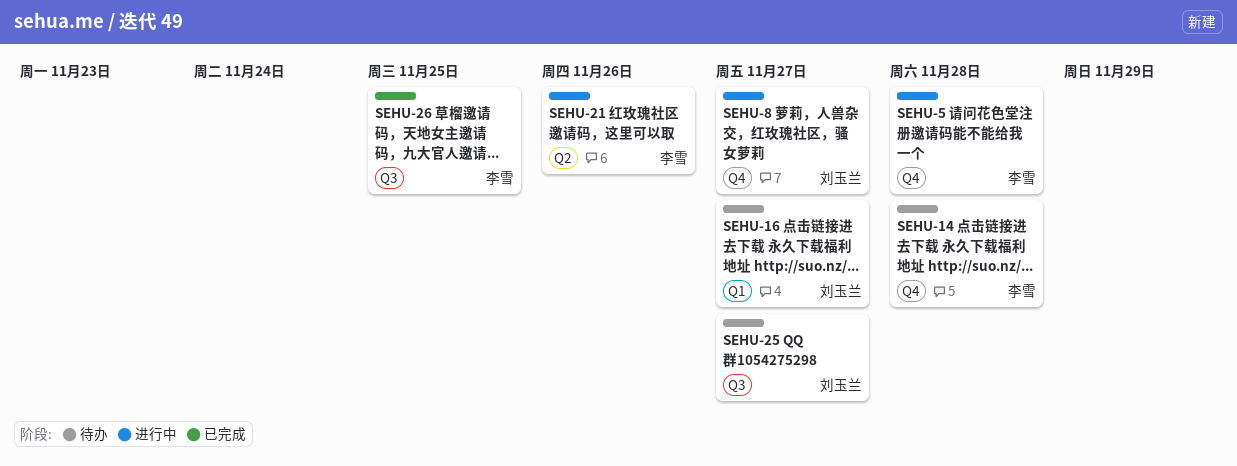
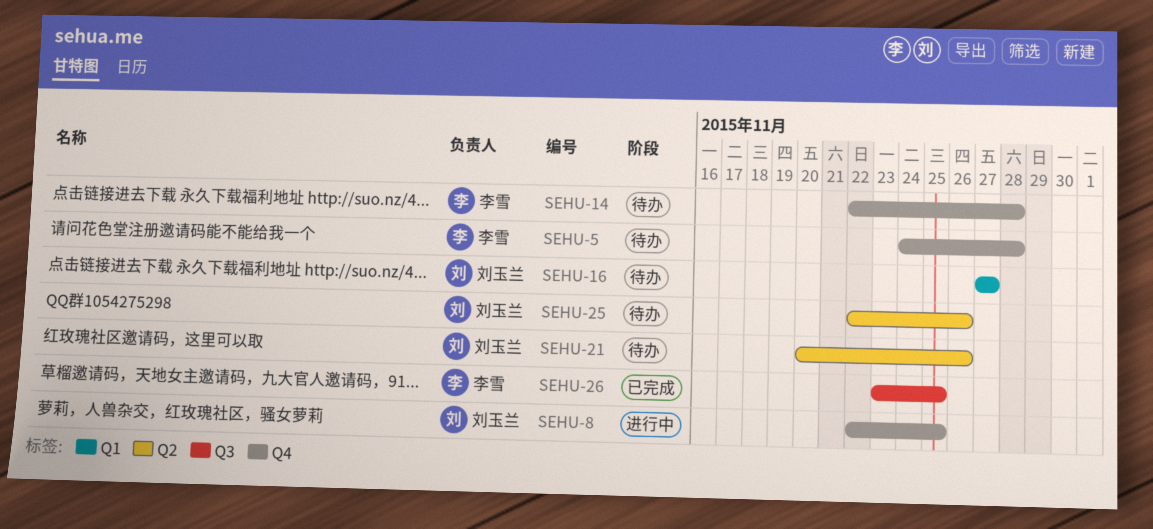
SEHU-5, status: 进行中 -> 待办
SEHU-8, due: Nov 27 -> Nov 25
SEHU-21, status: 进行中 -> 待办
SEHU-21, owner: 李雪 -> 刘玉兰
SEHU-25, label: Q3 -> Q2
SEHU-25, due: Nov 27 -> Nov 26

